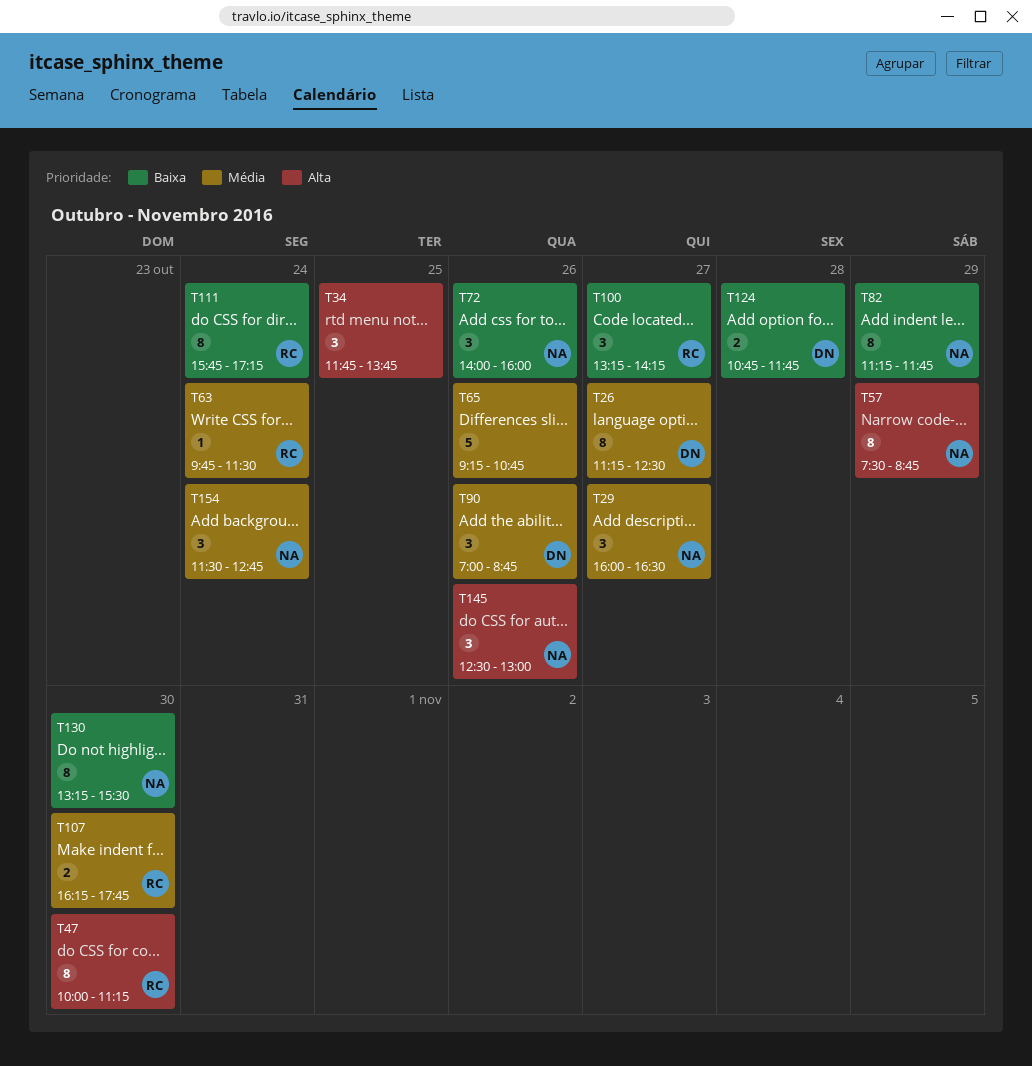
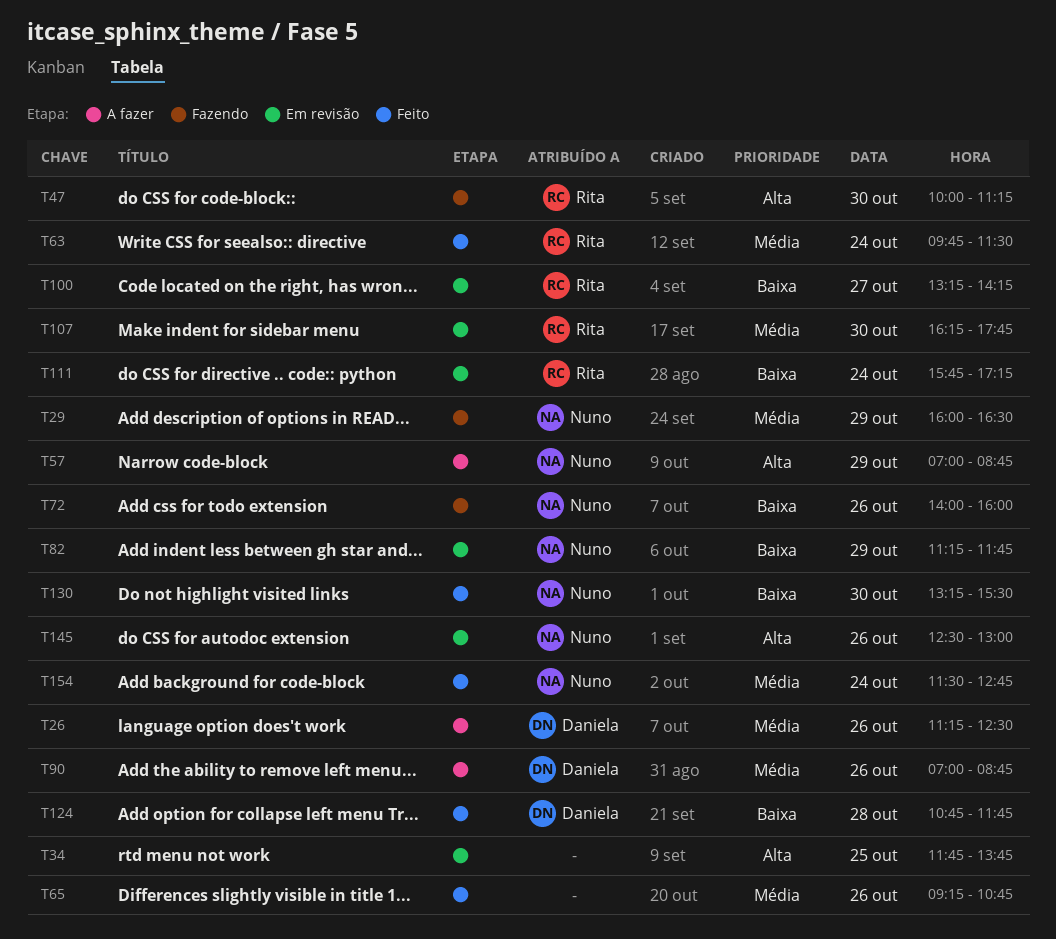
T26, day: Oct 27 -> Oct 26
T29, day: Oct 27 -> Oct 29
T57, begins: 07:30 -> 07:00

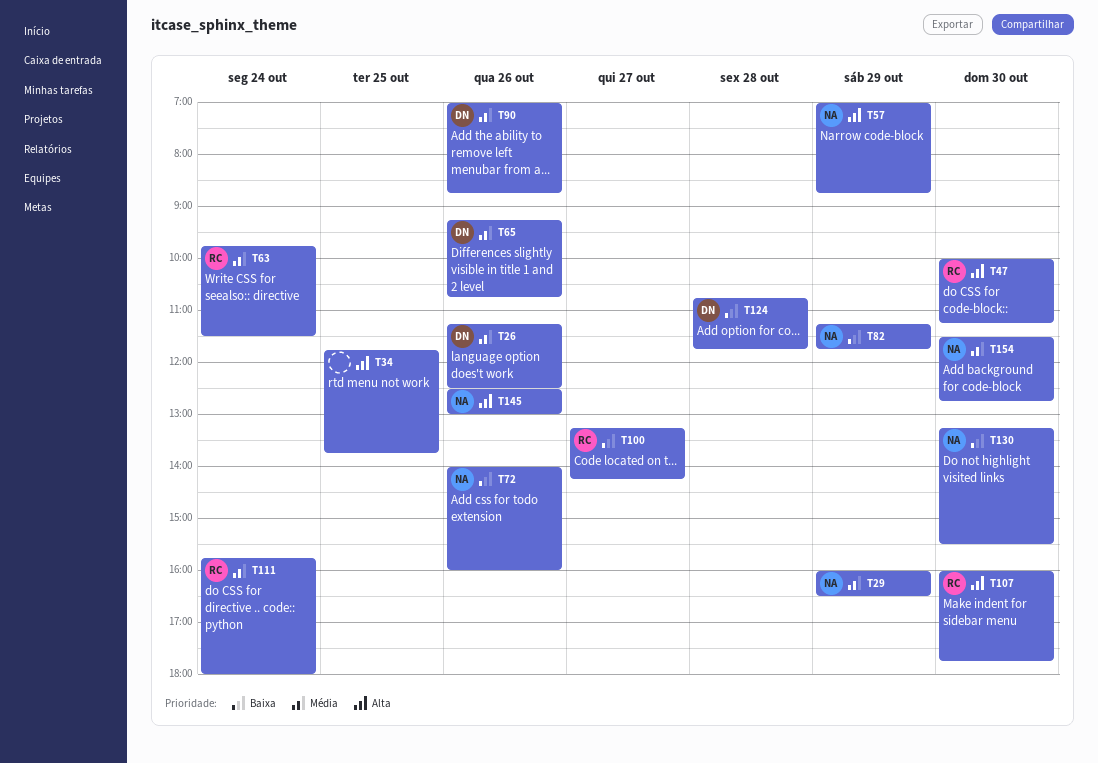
T65, owner: none -> Daniela
T107, priority: Média -> Alta
T107, begins: 16:15 -> 16:00
T111, priority: Baixa -> Média
T111, ends: 17:15 -> 18:00
T154, day: Oct 24 -> Oct 30

